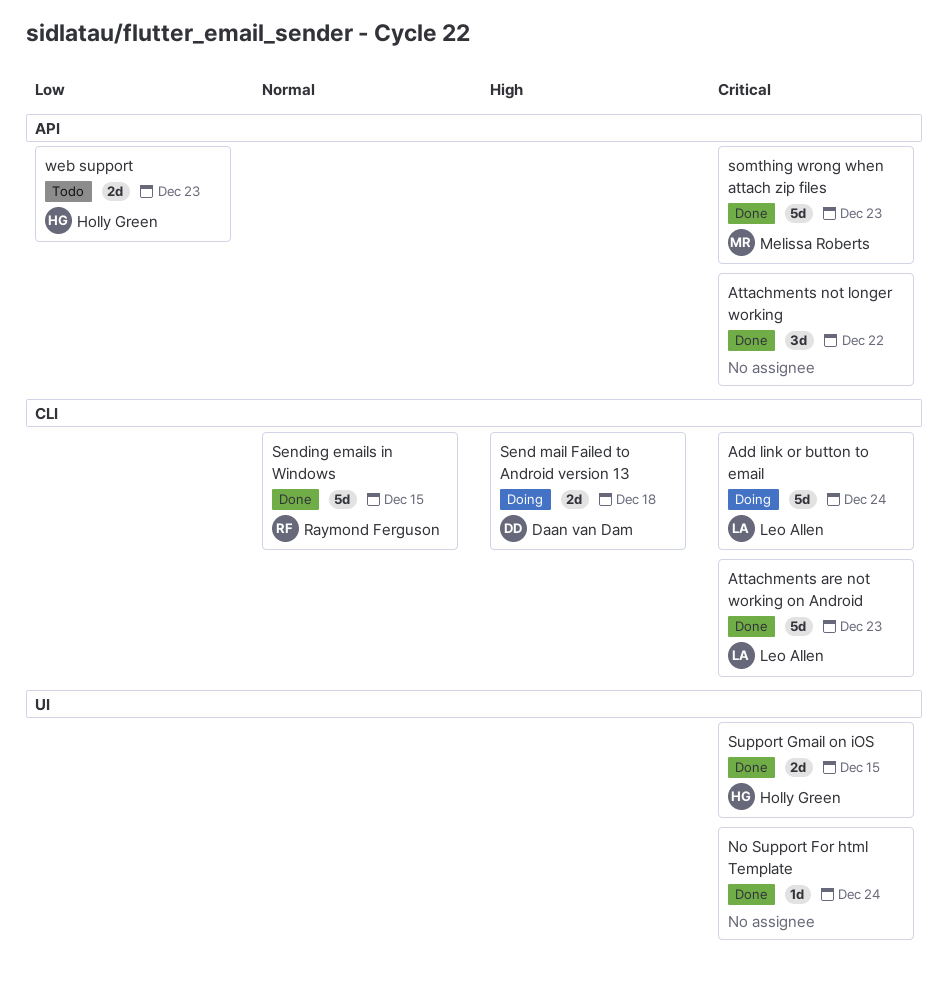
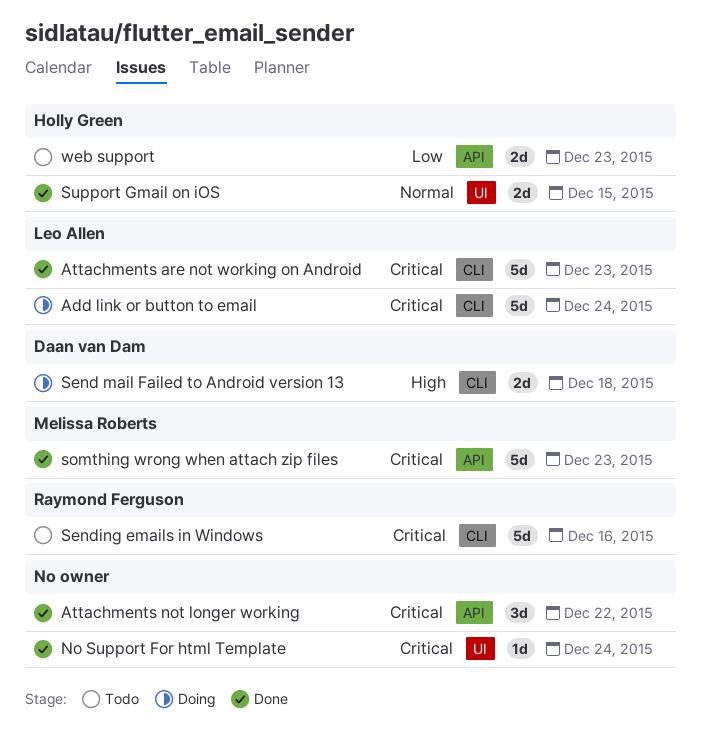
Sending emails in Windows, status: Done -> Todo
Sending emails in Windows, priority: Normal -> Critical
Sending emails in Windows, due: Dec 15 -> Dec 16
Support Gmail on iOS, priority: Critical -> Normal

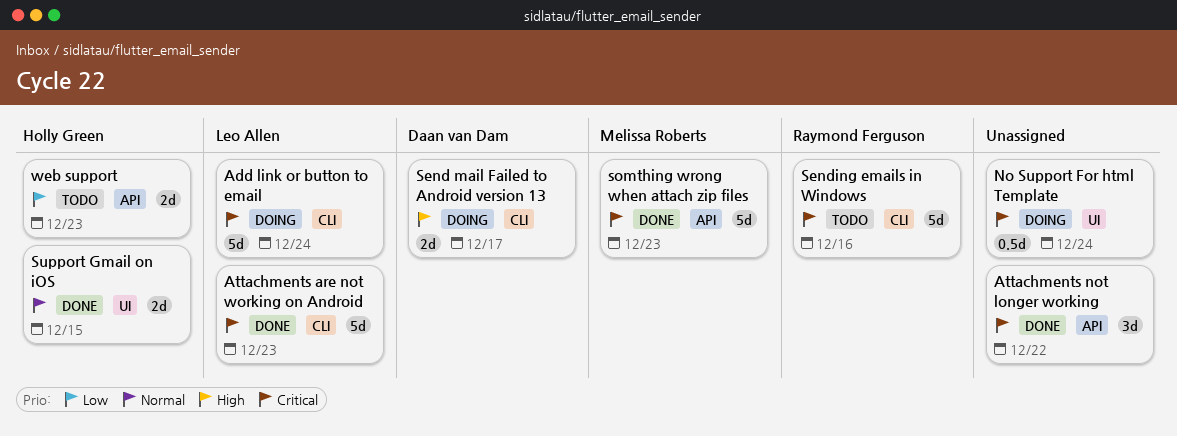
No Support For html Template, status: Done -> Doing
No Support For html Template, estimate: 1d -> 0.5d
Send mail Failed to Android version 13, due: Dec 18 -> Dec 17

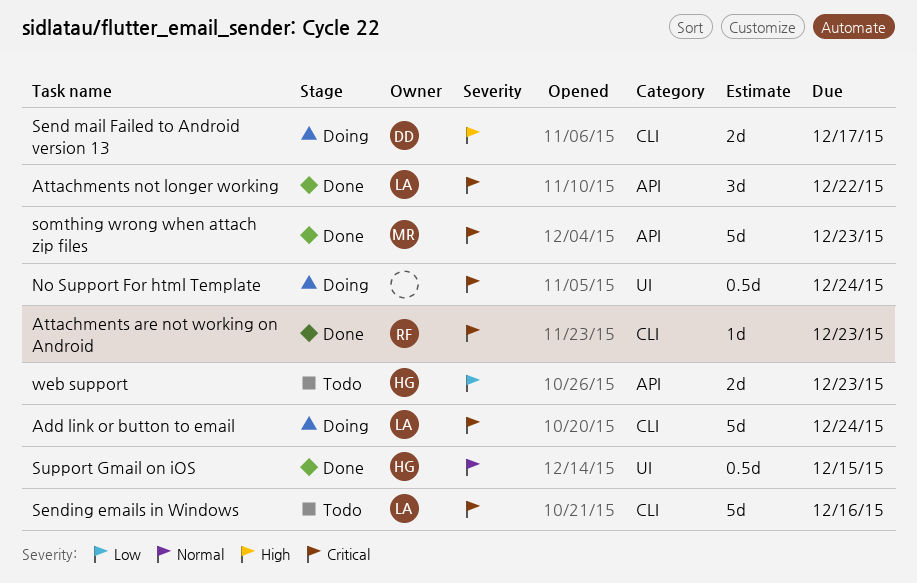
Attachments are not working on Android, owner: Leo Allen -> Raymond Ferguson
Attachments are not working on Android, estimate: 5d -> 1d
Attachments not longer working, owner: none -> Leo Allen
Sending emails in Windows, owner: Raymond Ferguson -> Leo Allen
Support Gmail on iOS, estimate: 2d -> 0.5d

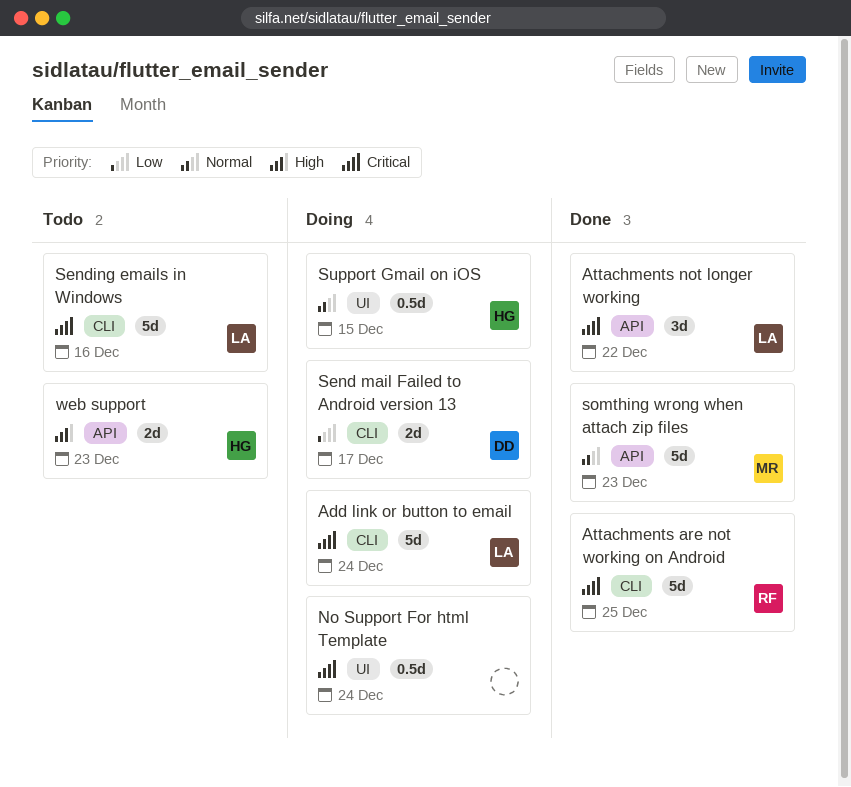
Attachments are not working on Android, estimate: 1d -> 5d
Attachments are not working on Android, due: Dec 23 -> Dec 25
Send mail Failed to Android version 13, priority: High -> Low
somthing wrong when attach zip files, priority: Critical -> Normal
Support Gmail on iOS, status: Done -> Doing
web support, priority: Low -> High

